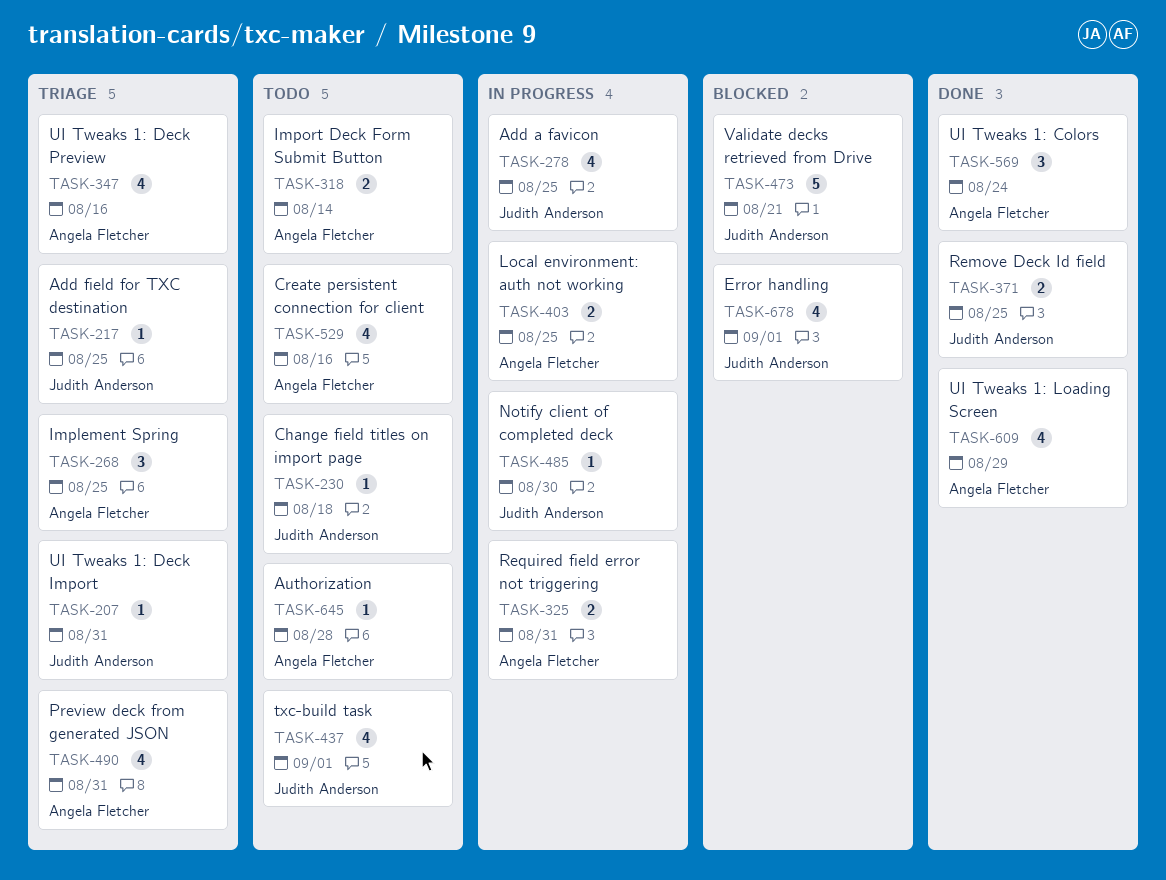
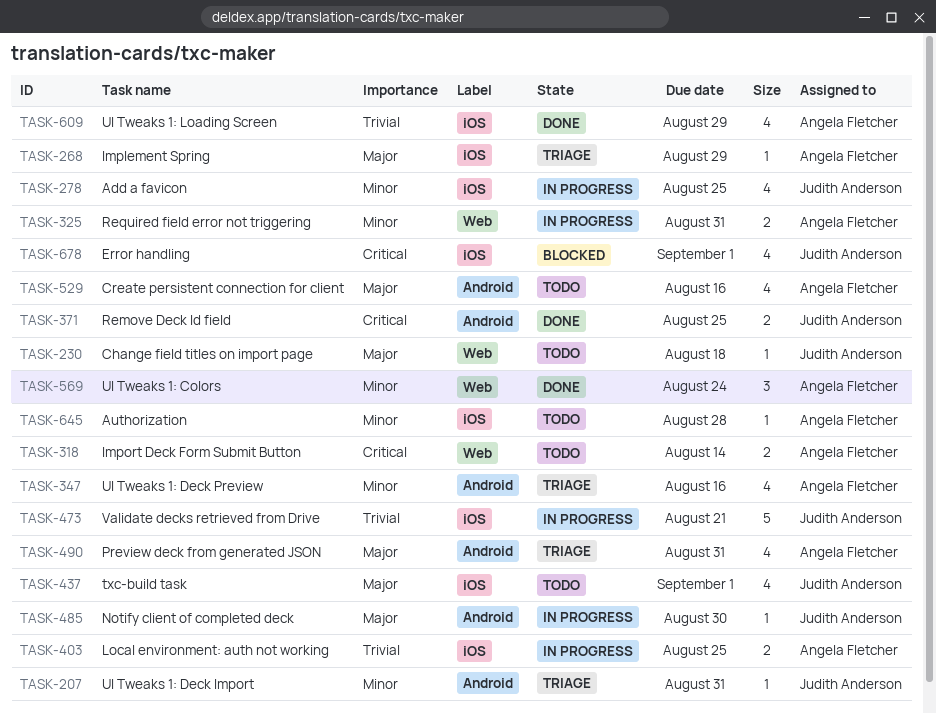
TASK-217: present -> none
TASK-268, estimate: 3 -> 1
TASK-268, due: Aug 25 -> Aug 29
TASK-473, status: Blocked -> In progress

